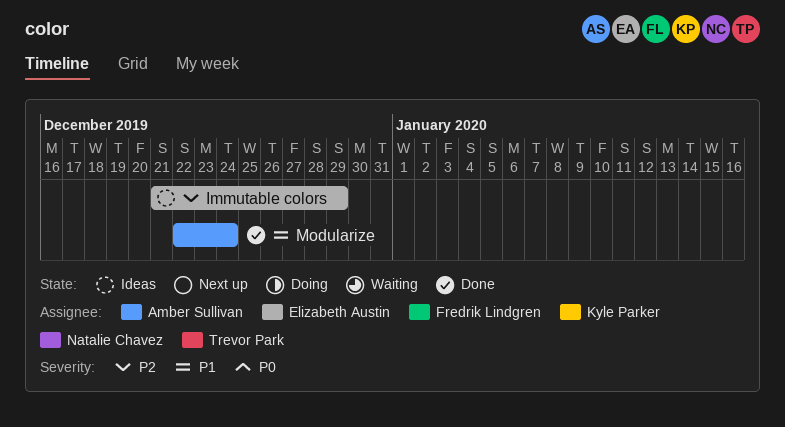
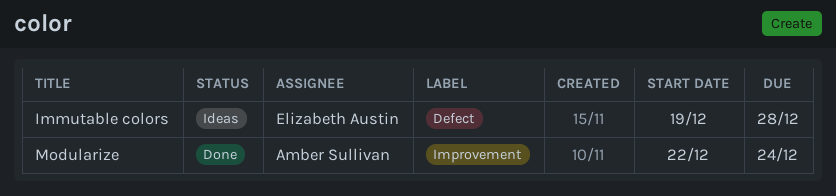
Immutable colors, start: Dec 21 -> Dec 19
Immutable colors, due: Dec 29 -> Dec 28

